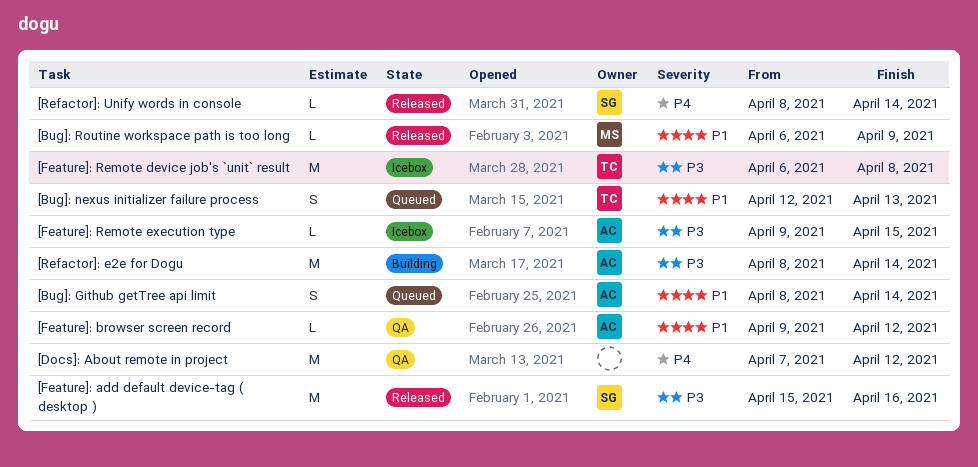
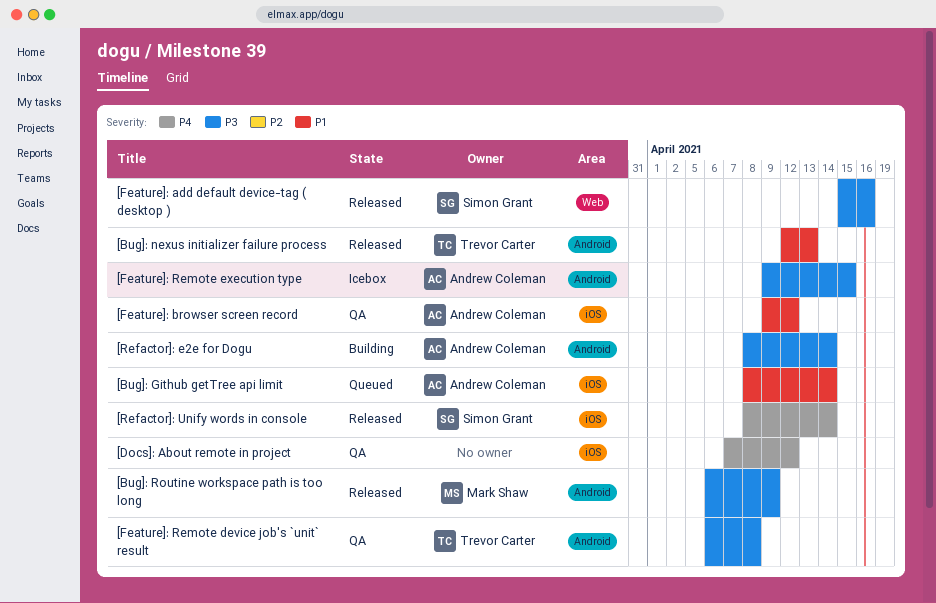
[Bug]: nexus initializer failure process, status: Queued -> Released
[Bug]: Routine workspace path is too long, priority: P1 -> P3
[Feature]: Remote device job's `unit` result, status: Icebox -> QA

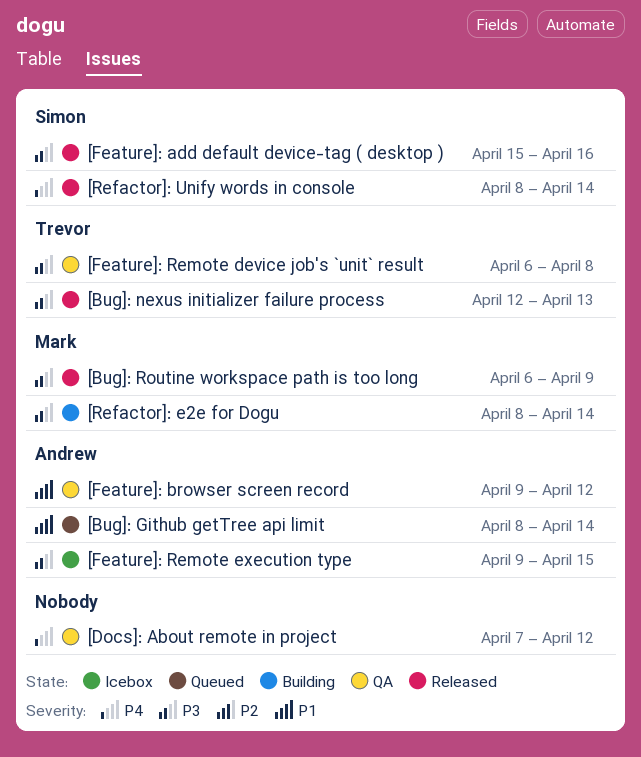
[Bug]: nexus initializer failure process, priority: P1 -> P3
[Refactor]: e2e for Dogu, owner: Andrew Coleman -> Mark Shaw

